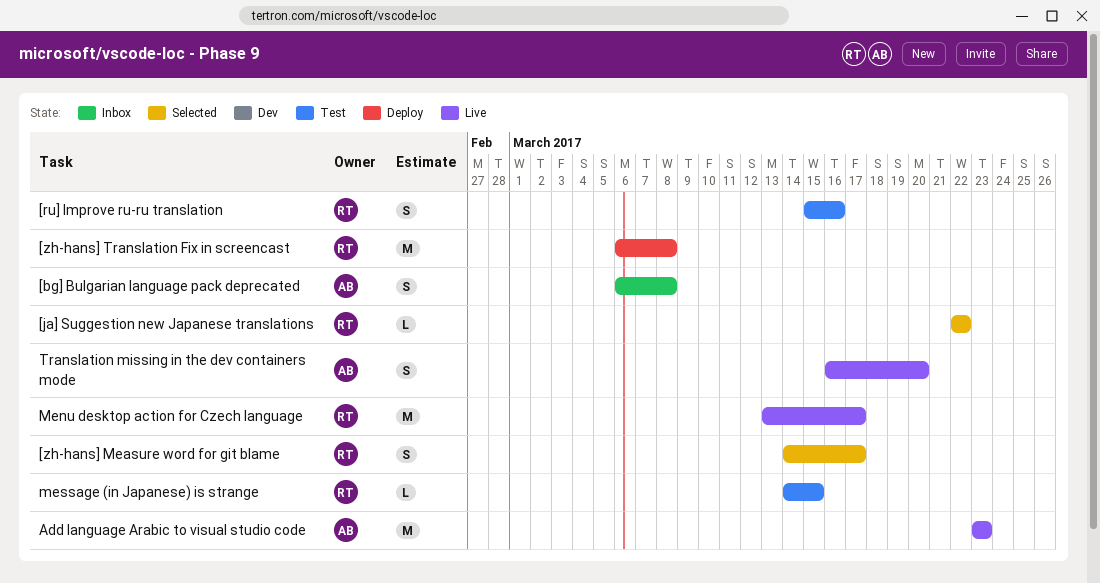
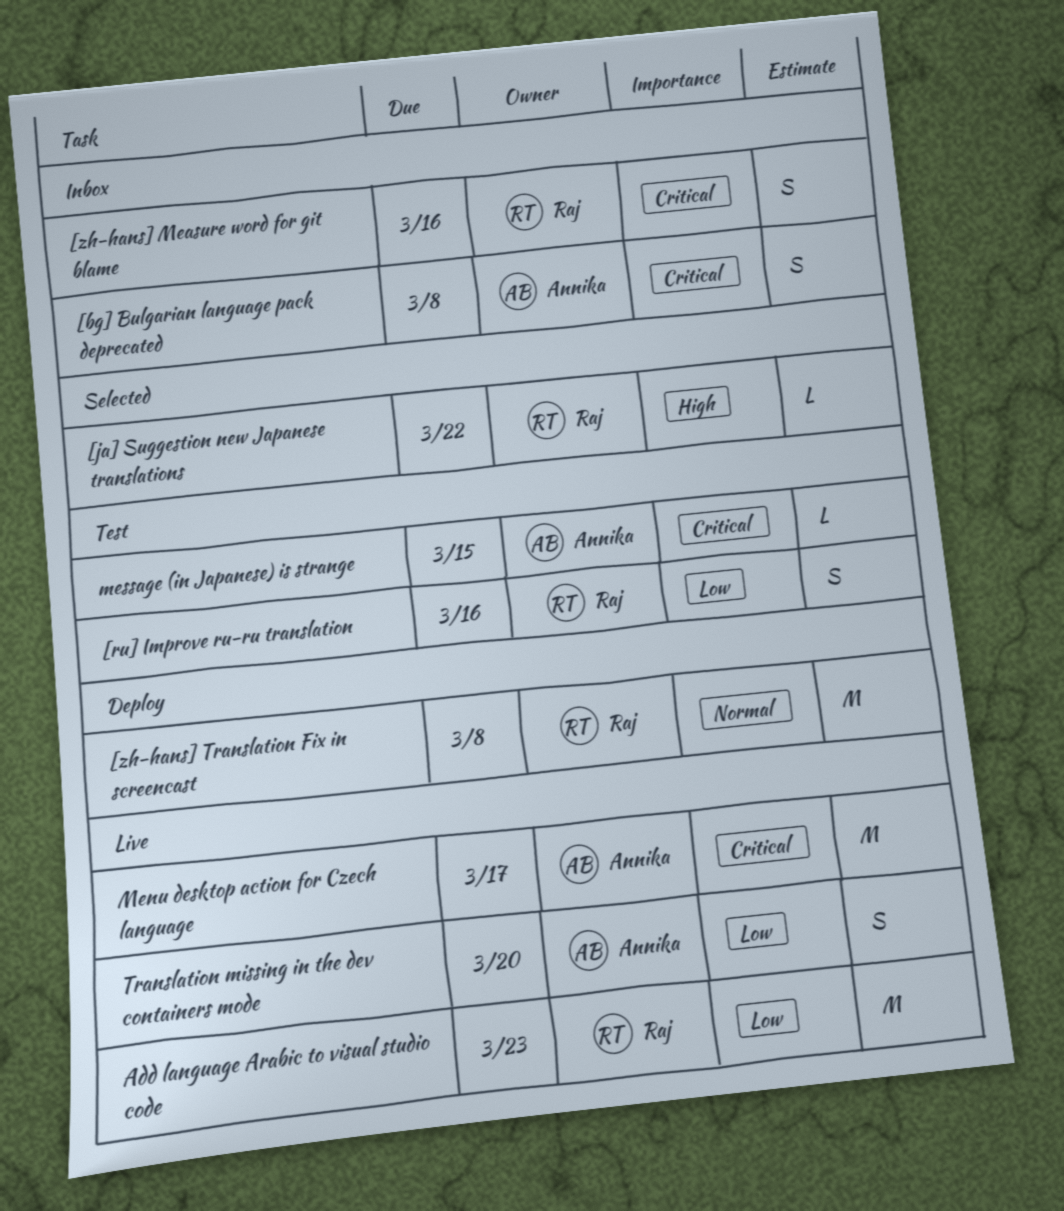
[zh-hans] Measure word for git blame, status: Selected -> Inbox
[zh-hans] Measure word for git blame, due: Mar 17 -> Mar 16
Add language Arabic to visual studio code, owner: Annika -> Raj
Menu desktop action for Czech language, owner: Raj -> Annika
message (in Japanese) is strange, owner: Raj -> Annika

